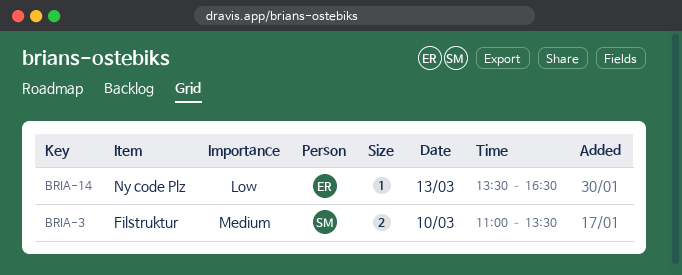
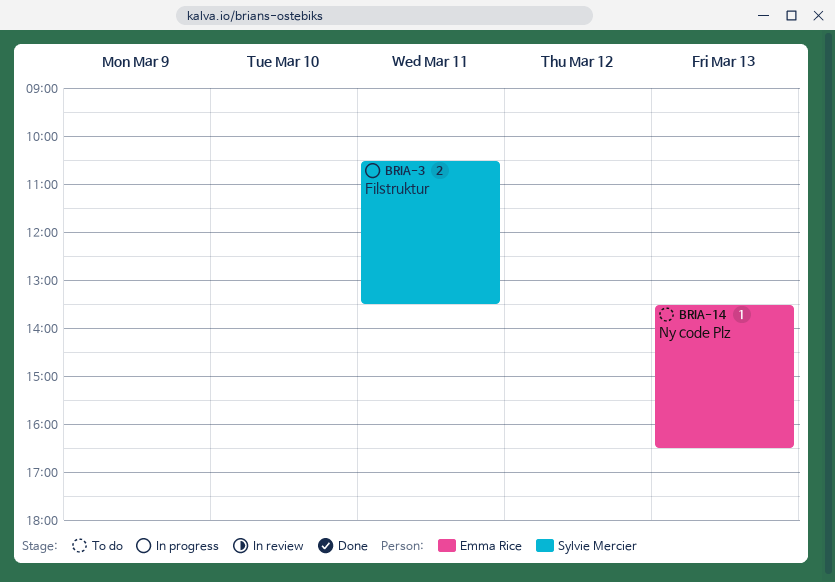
BRIA-3, day: Mar 10 -> Mar 11
BRIA-3, begins: 11:00 -> 10:30

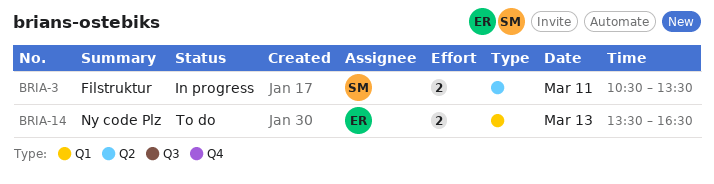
BRIA-14, estimate: 1 -> 2

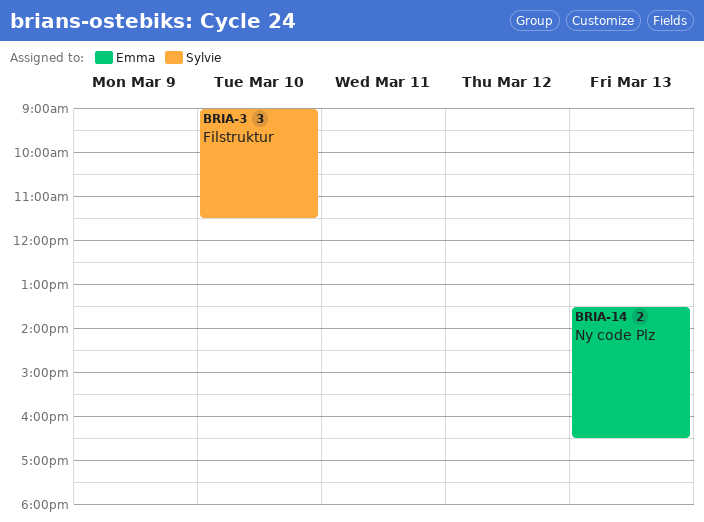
BRIA-3, estimate: 2 -> 3
BRIA-3, day: Mar 11 -> Mar 10
BRIA-3, begins: 10:30 -> 09:00
BRIA-3, ends: 13:30 -> 11:30

